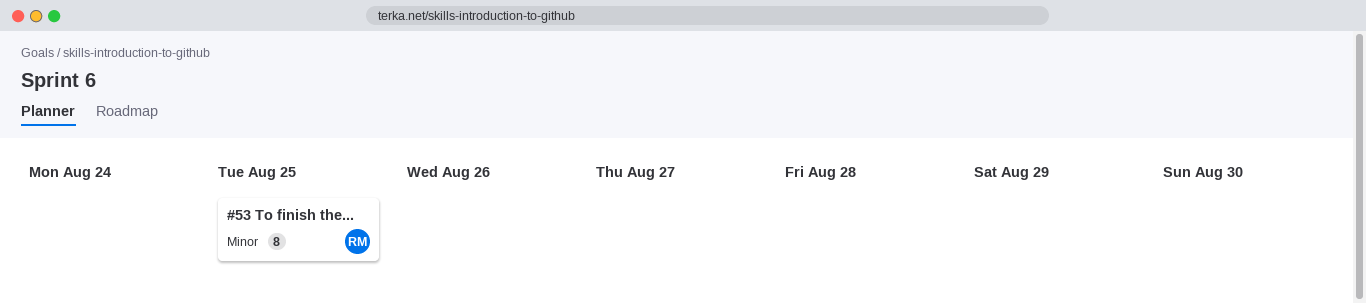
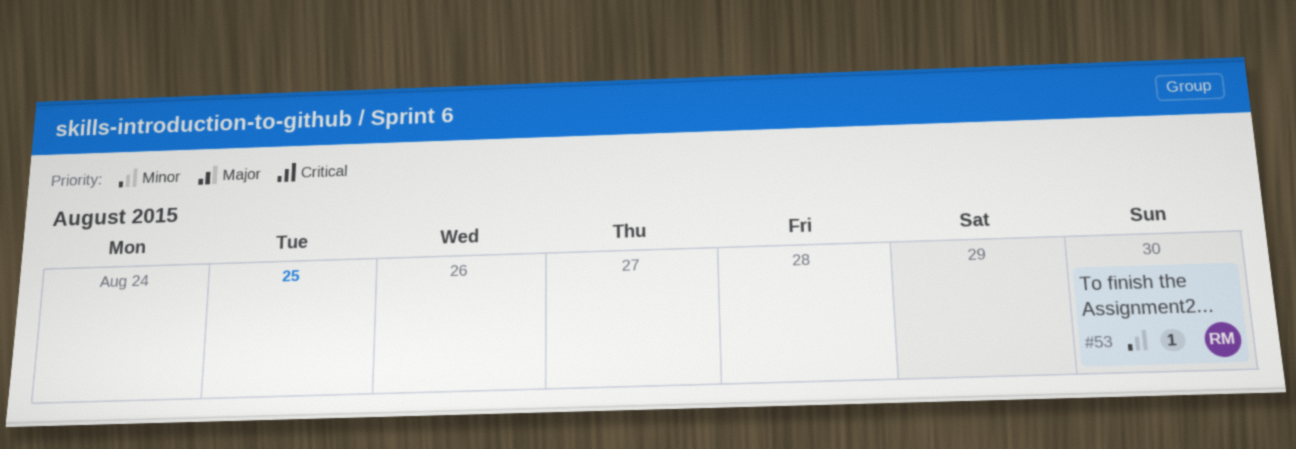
#53, estimate: 8 -> 1
#53, due: Aug 25 -> Aug 30

